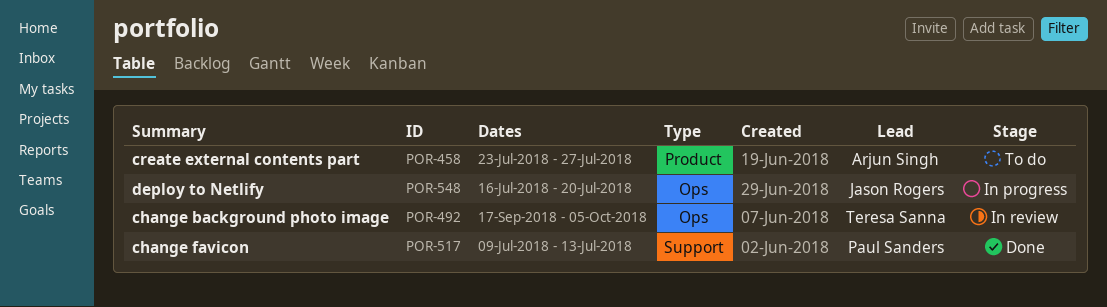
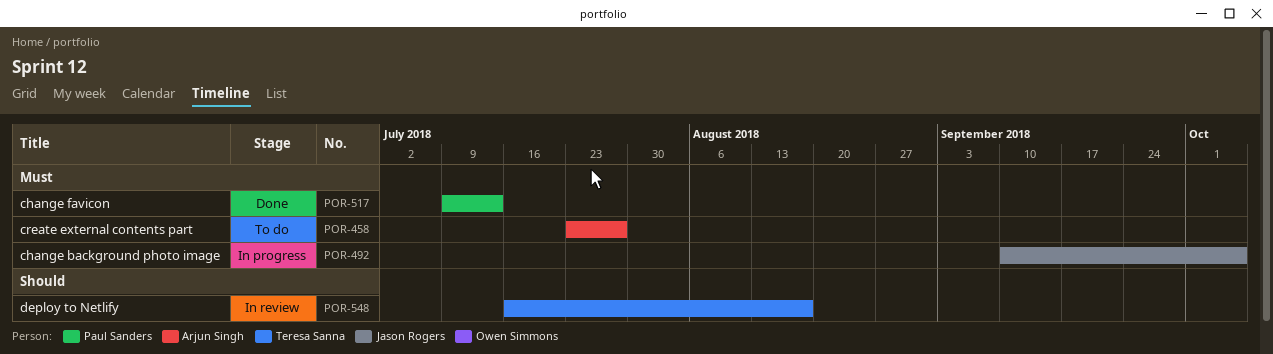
POR-492, status: In review -> In progress
POR-492, owner: Teresa Sanna -> Jason Rogers
POR-492, start: Sep 17 -> Sep 10
POR-548, status: In progress -> In review
POR-548, owner: Jason Rogers -> Teresa Sanna
POR-548, due: Jul 20 -> Aug 17

